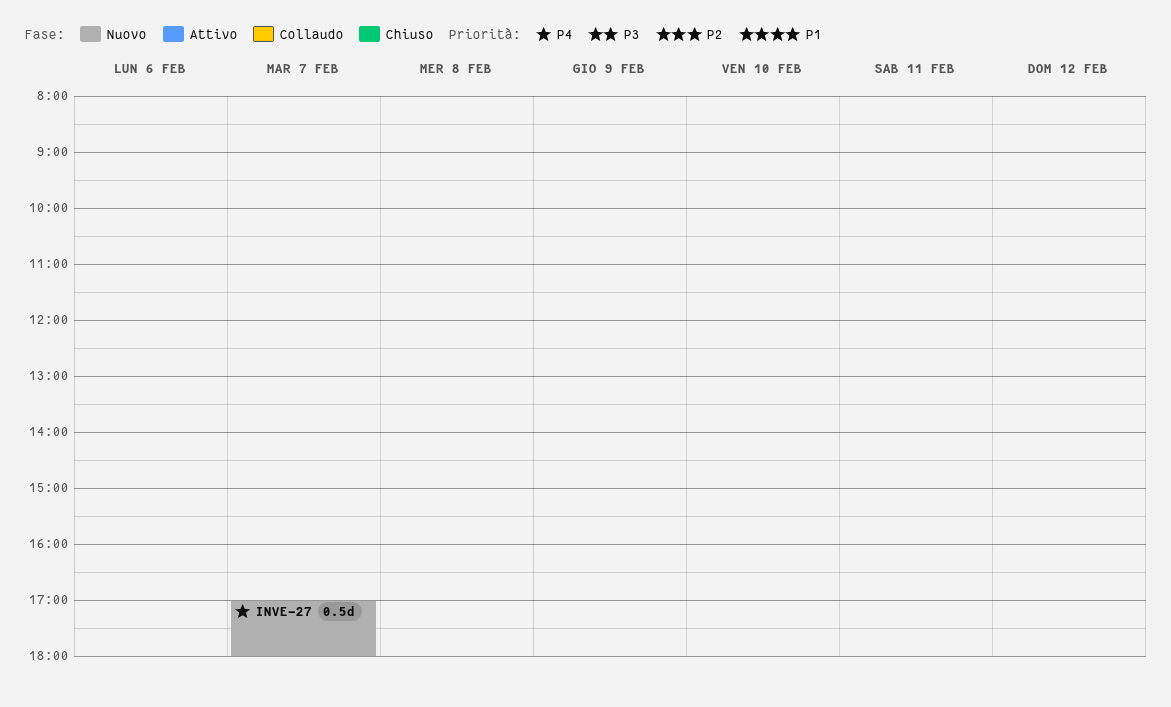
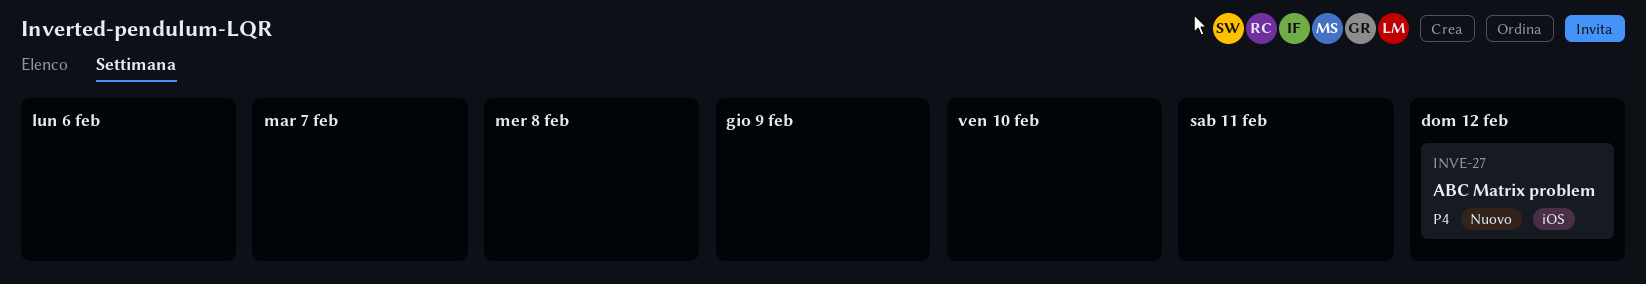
INVE-27, day: Feb 7 -> Feb 12

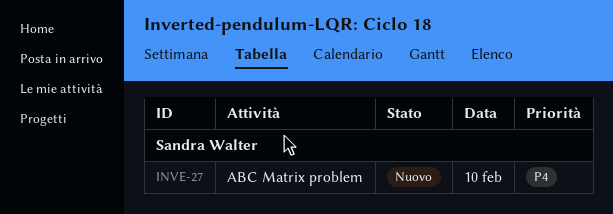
INVE-27, day: Feb 12 -> Feb 10

